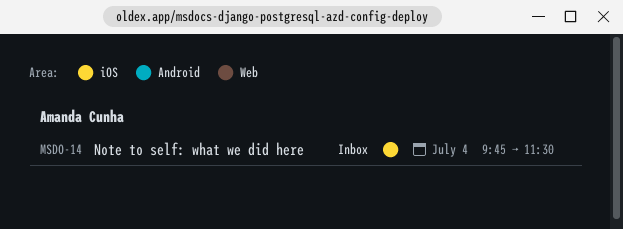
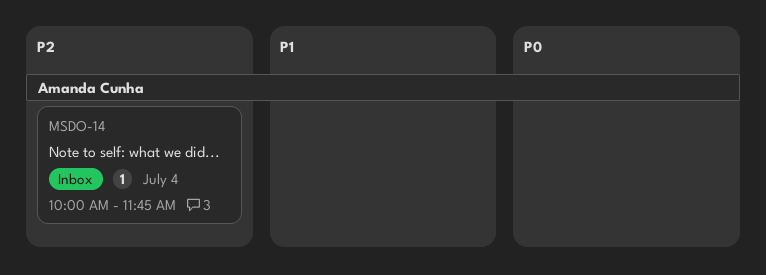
MSDO-14, begins: 09:45 -> 10:00
MSDO-14, ends: 11:30 -> 11:45

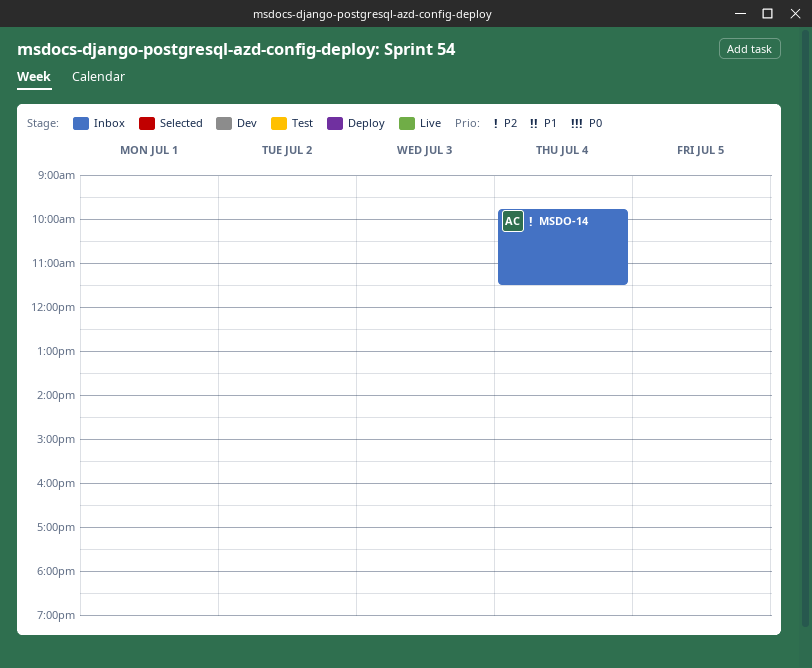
MSDO-14, begins: 10:00 -> 09:45
MSDO-14, ends: 11:45 -> 11:30

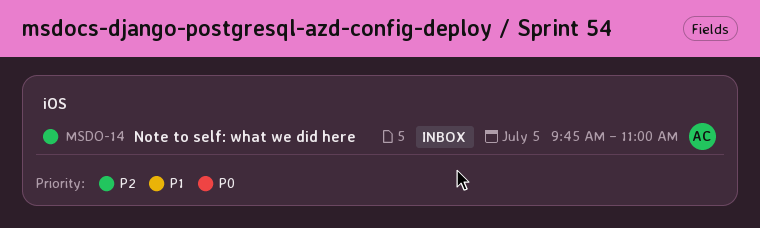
MSDO-14, day: Jul 4 -> Jul 5
MSDO-14, ends: 11:30 -> 11:00

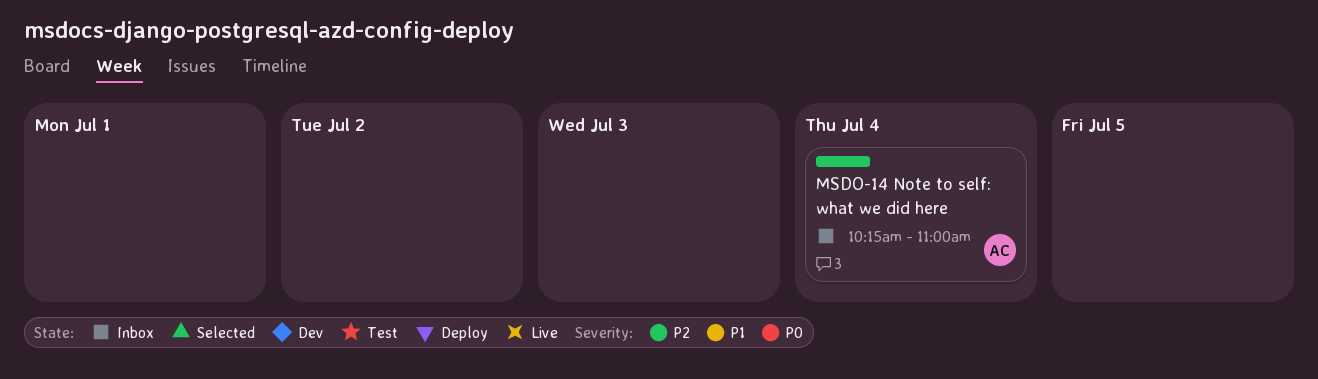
MSDO-14, day: Jul 5 -> Jul 4
MSDO-14, begins: 09:45 -> 10:15

